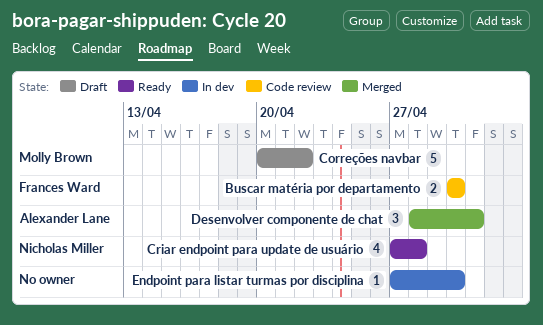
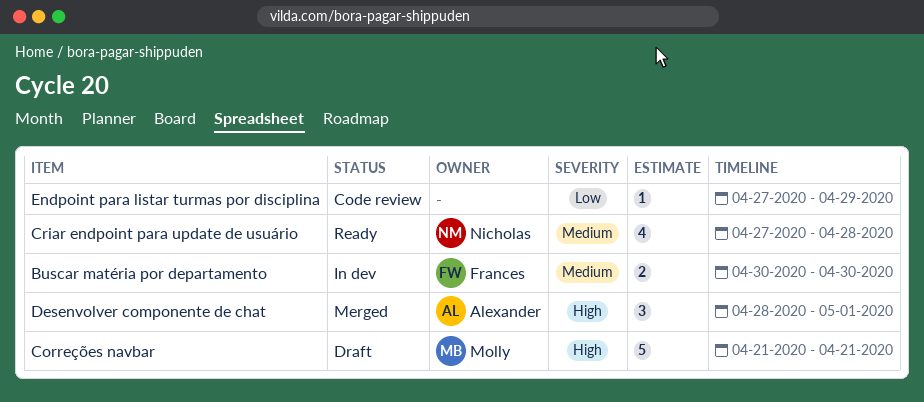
Buscar matéria por departamento, status: Code review -> In dev
Correções navbar, start: Apr 20 -> Apr 21
Correções navbar, due: Apr 22 -> Apr 21
Endpoint para listar turmas por disciplina, status: In dev -> Code review
Endpoint para listar turmas por disciplina, due: Apr 30 -> Apr 29

